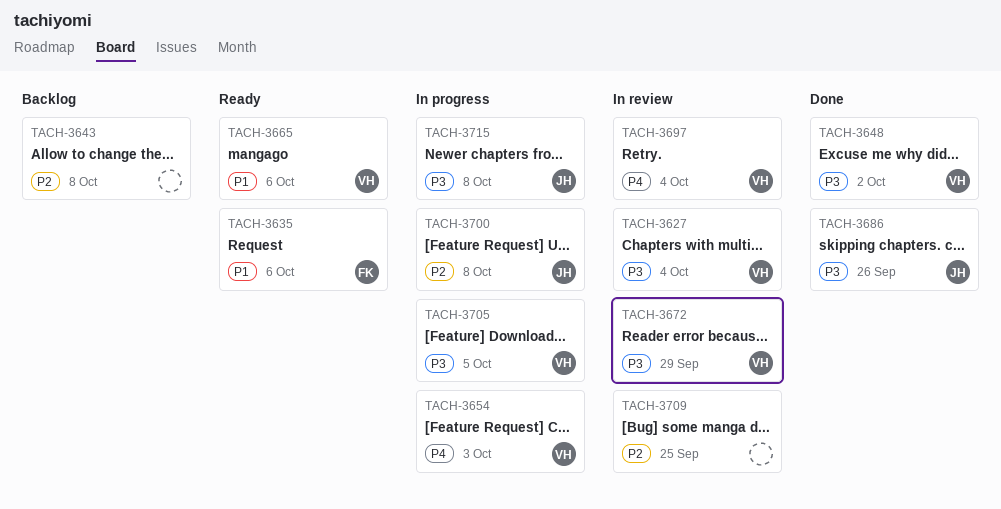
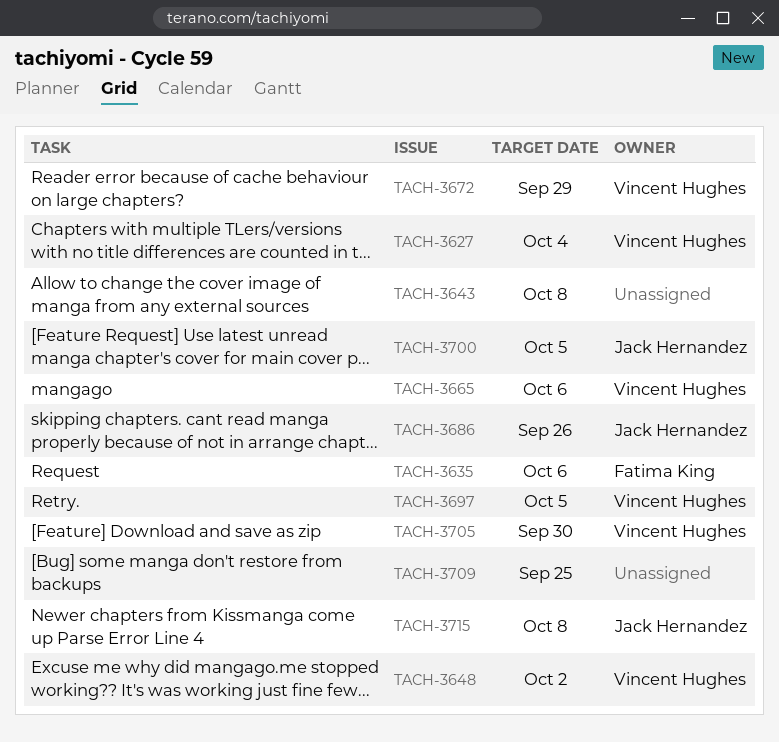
TACH-3654: present -> none
TACH-3697, due: Oct 4 -> Oct 5
TACH-3700, due: Oct 8 -> Oct 5
TACH-3705, due: Oct 5 -> Sep 30

